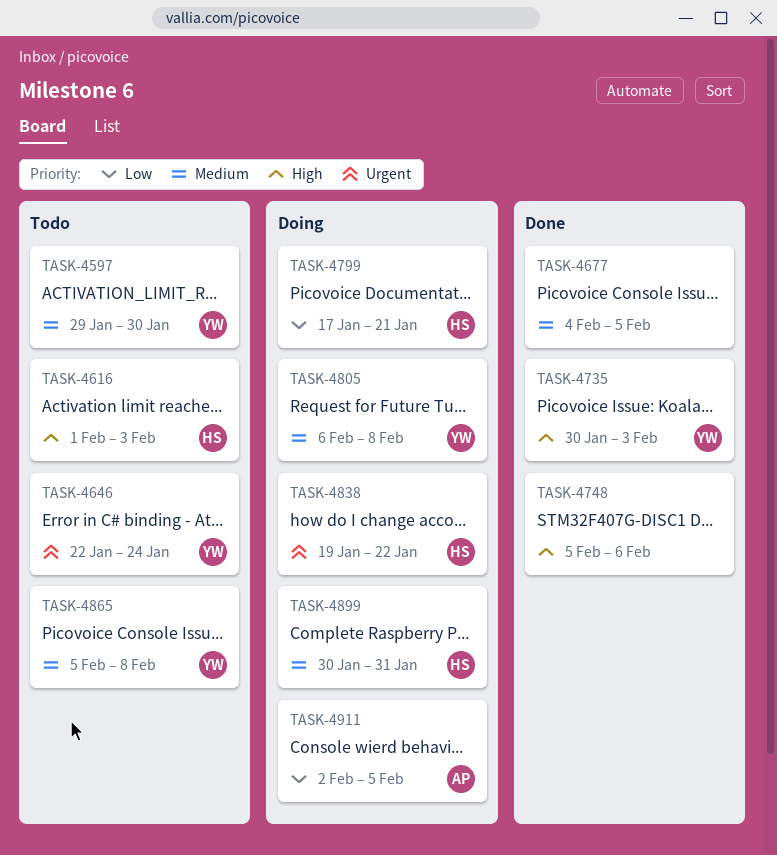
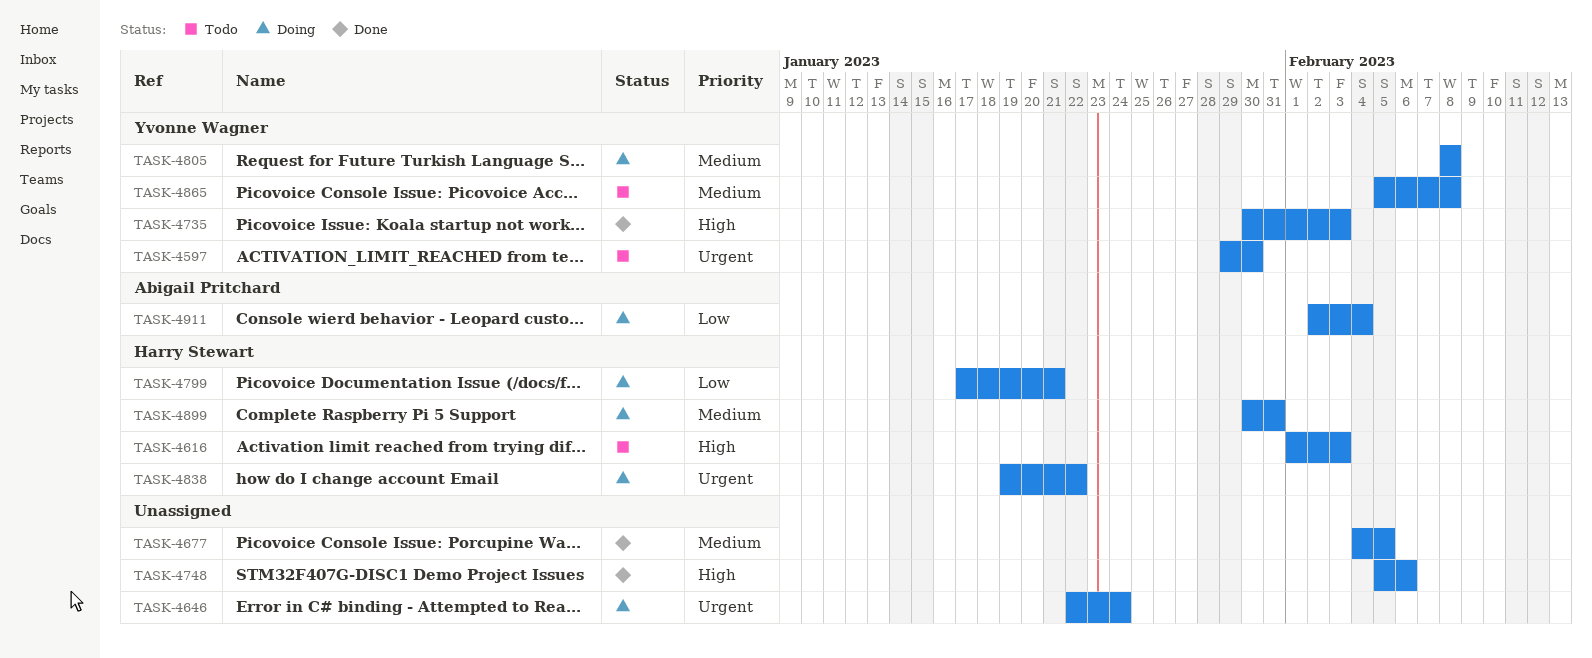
TASK-4597, priority: Medium -> Urgent
TASK-4646, status: Todo -> Doing
TASK-4646, owner: Yvonne Wagner -> none
TASK-4805, start: Feb 6 -> Feb 8
TASK-4911, due: Feb 5 -> Feb 4

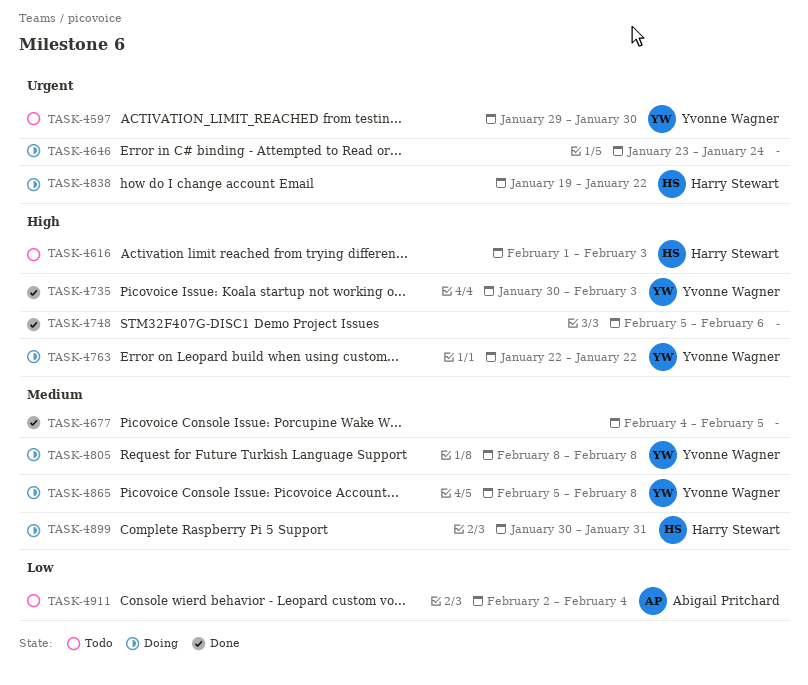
TASK-4646, start: Jan 22 -> Jan 23
TASK-4763: none -> present
TASK-4799: present -> none
TASK-4865, status: Todo -> Doing
TASK-4911, status: Doing -> Todo

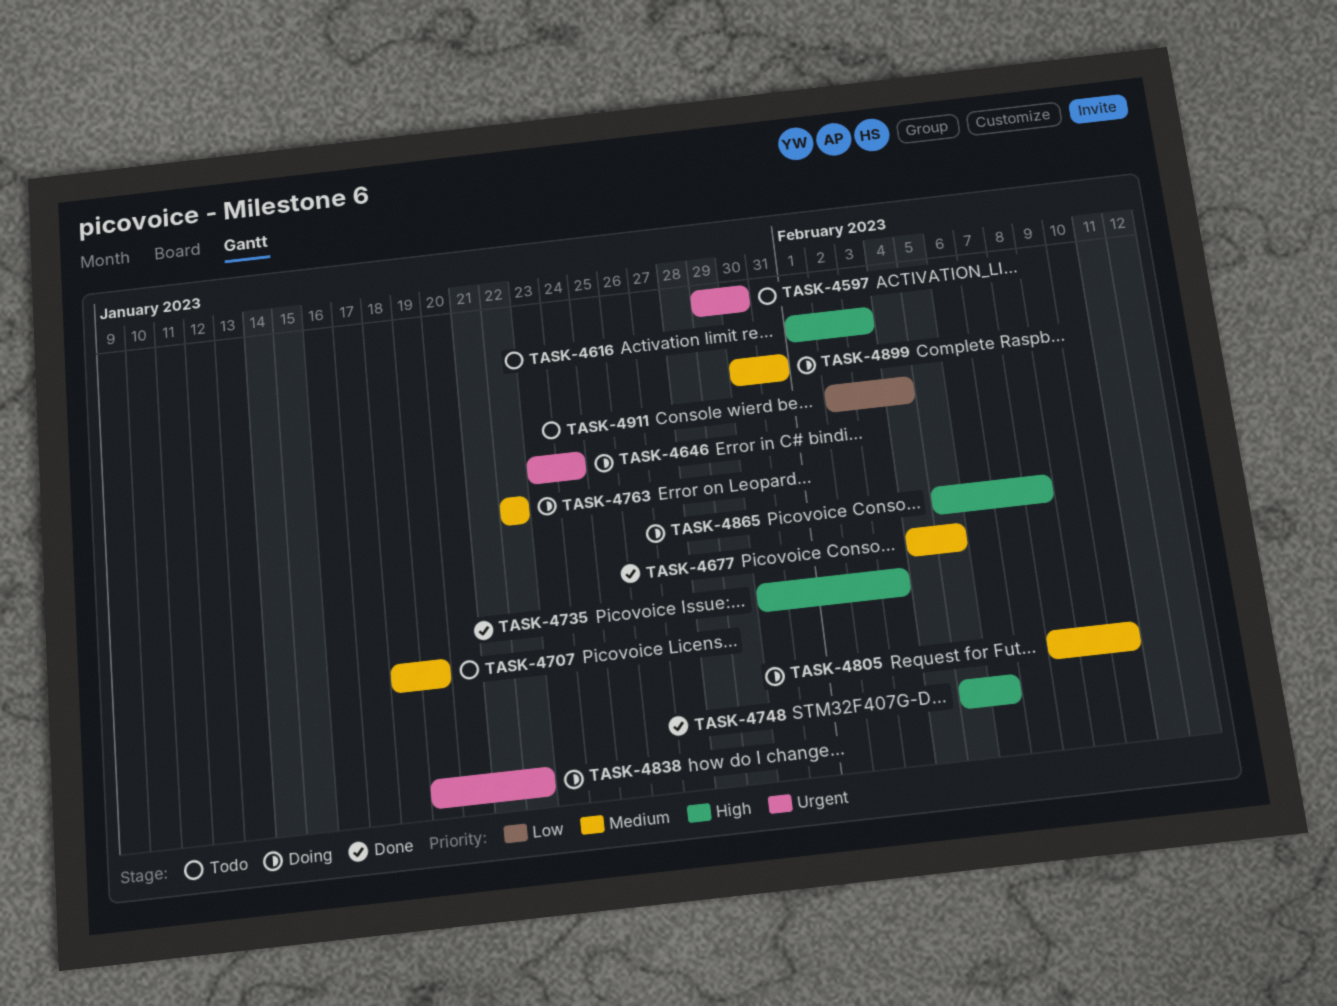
TASK-4707: none -> present
TASK-4763, priority: High -> Medium
TASK-4805, due: Feb 8 -> Feb 10
TASK-4865, priority: Medium -> High

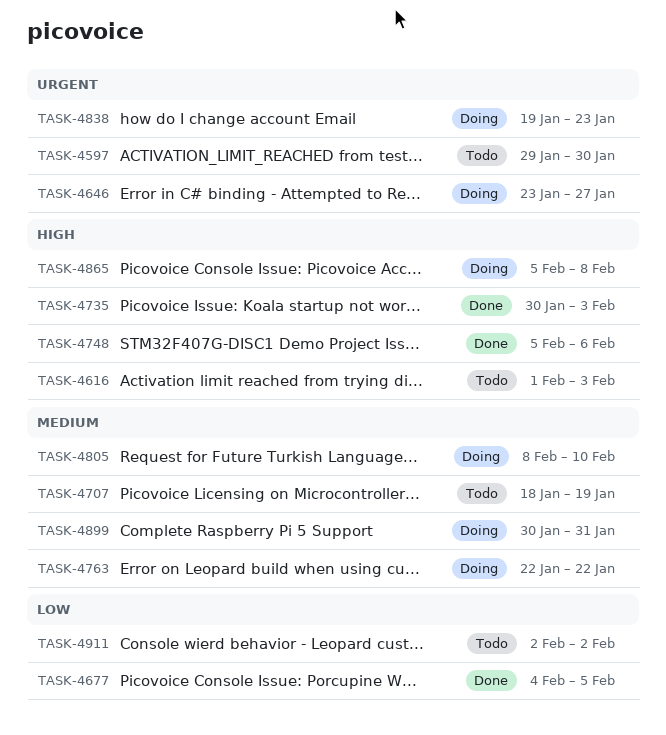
TASK-4646, due: Jan 24 -> Jan 27
TASK-4677, priority: Medium -> Low
TASK-4838, due: Jan 22 -> Jan 23
TASK-4911, due: Feb 4 -> Feb 2

